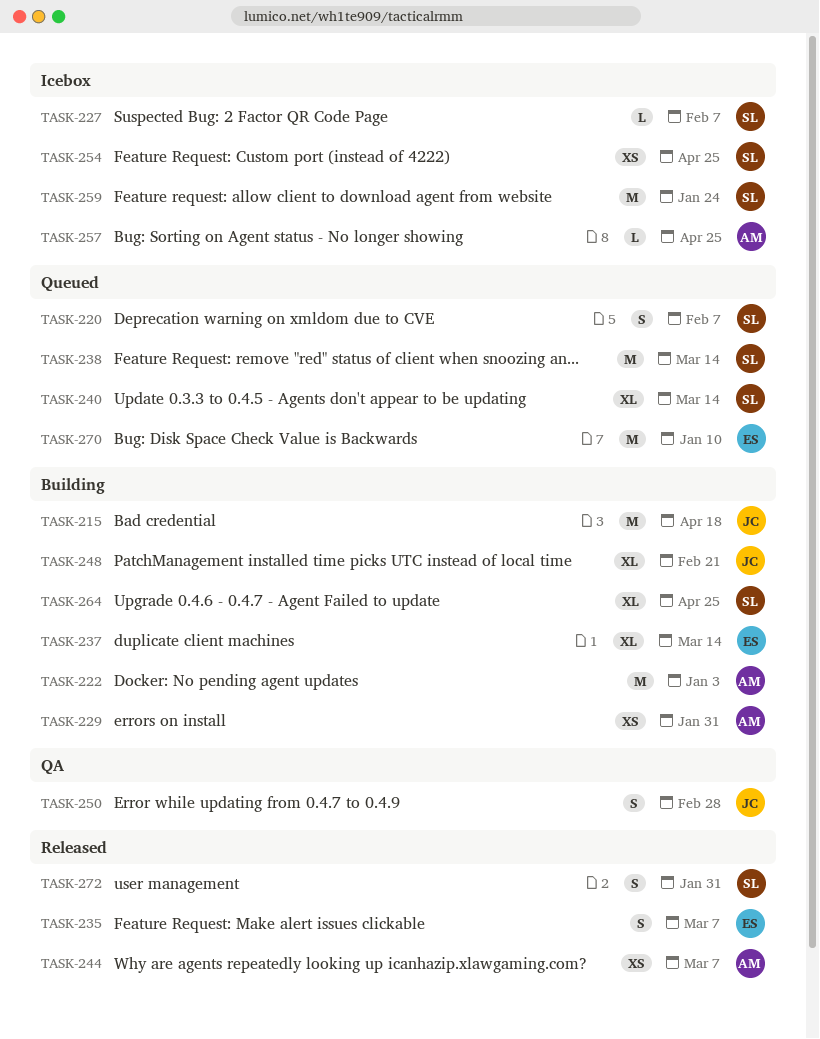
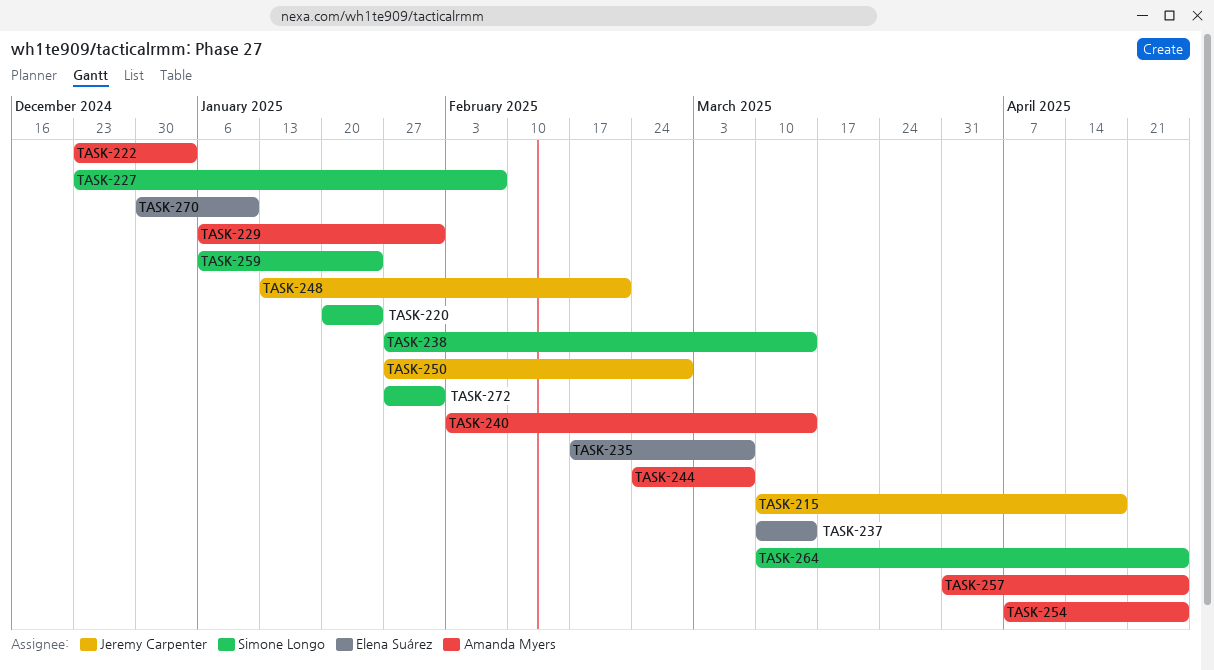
TASK-220, due: Feb 7 -> Jan 24
TASK-240, owner: Simone Longo -> Amanda Myers
TASK-254, owner: Simone Longo -> Amanda Myers

